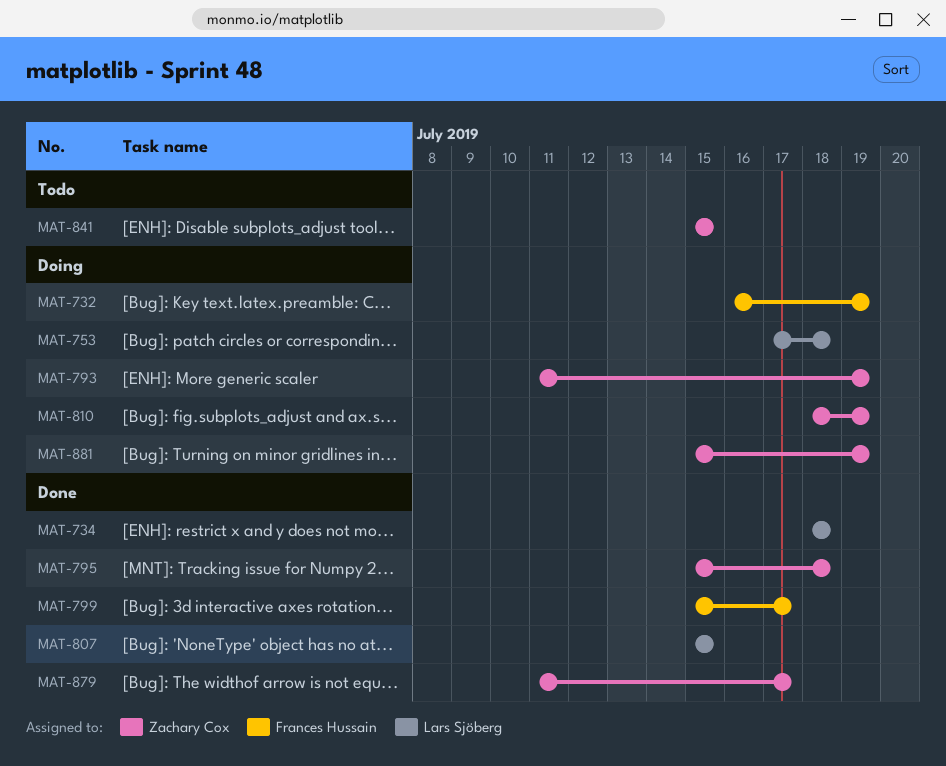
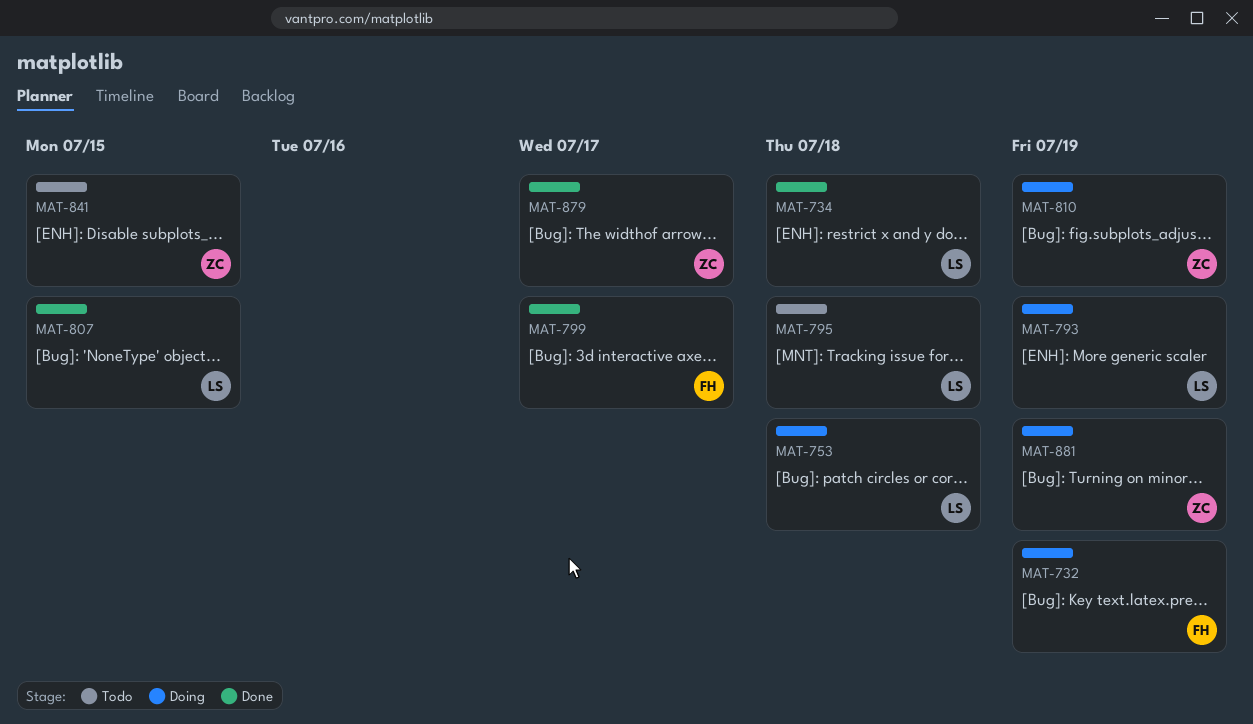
MAT-793, owner: Zachary Cox -> Lars Sjöberg
MAT-795, status: Done -> Todo
MAT-795, owner: Zachary Cox -> Lars Sjöberg

